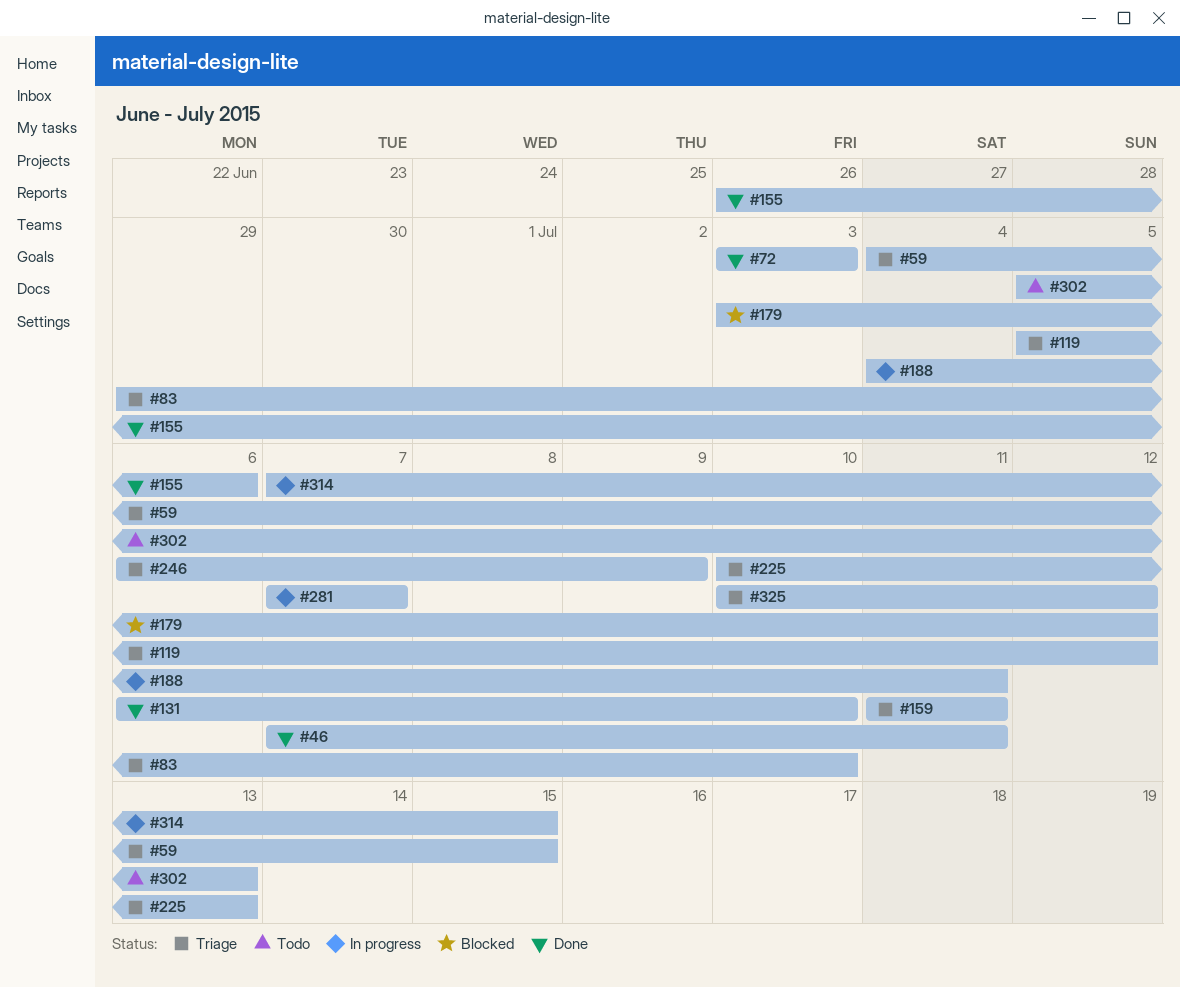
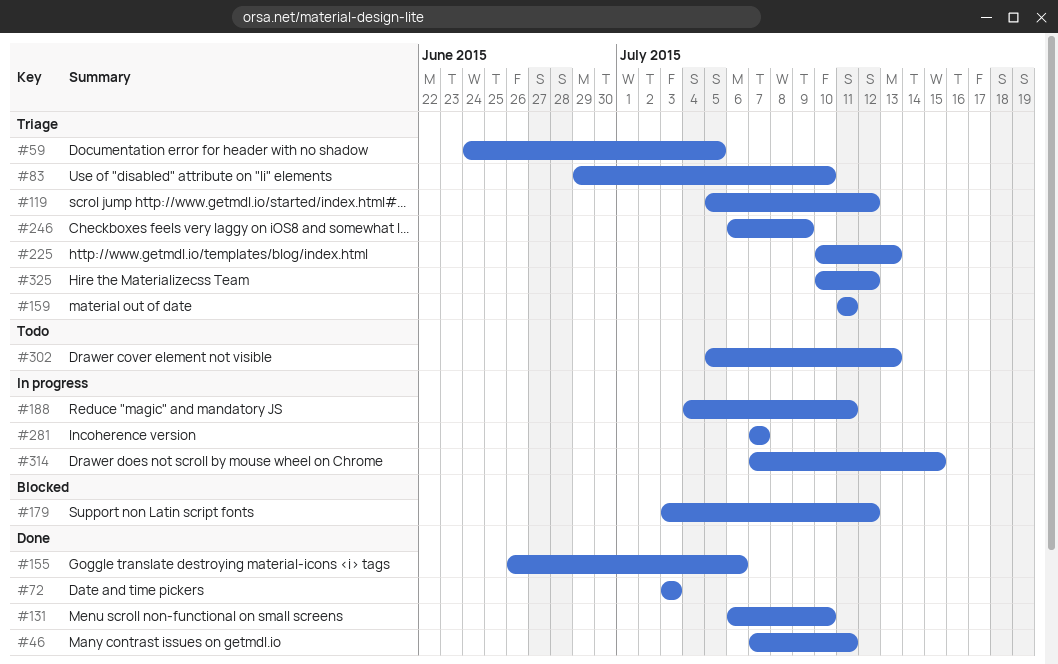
#59, start: Jul 4 -> Jun 24
#59, due: Jul 15 -> Jul 5

